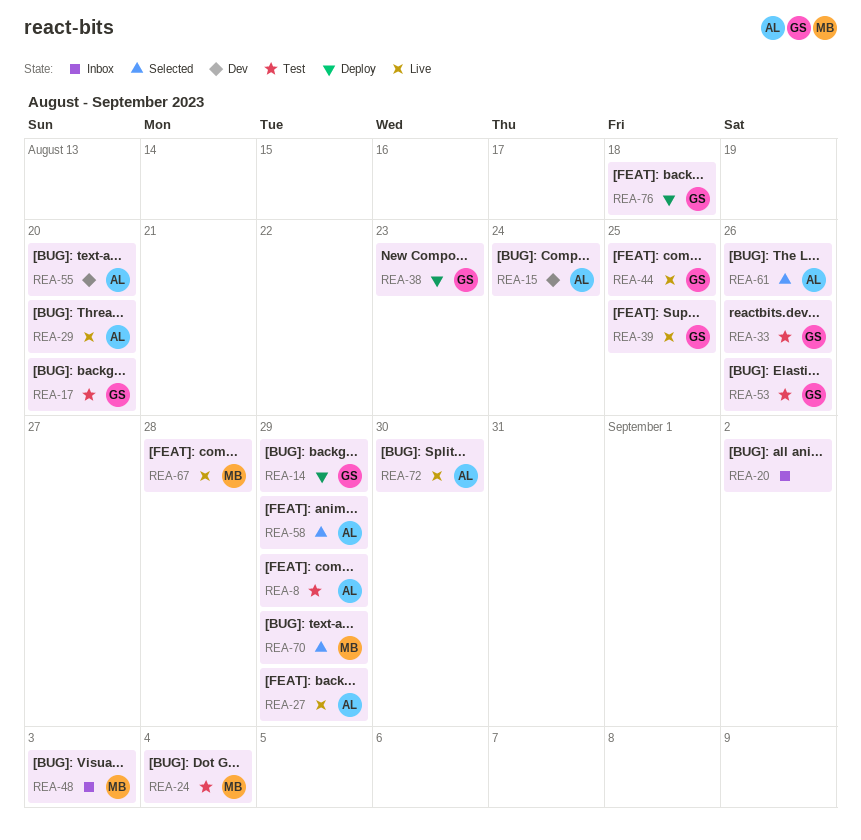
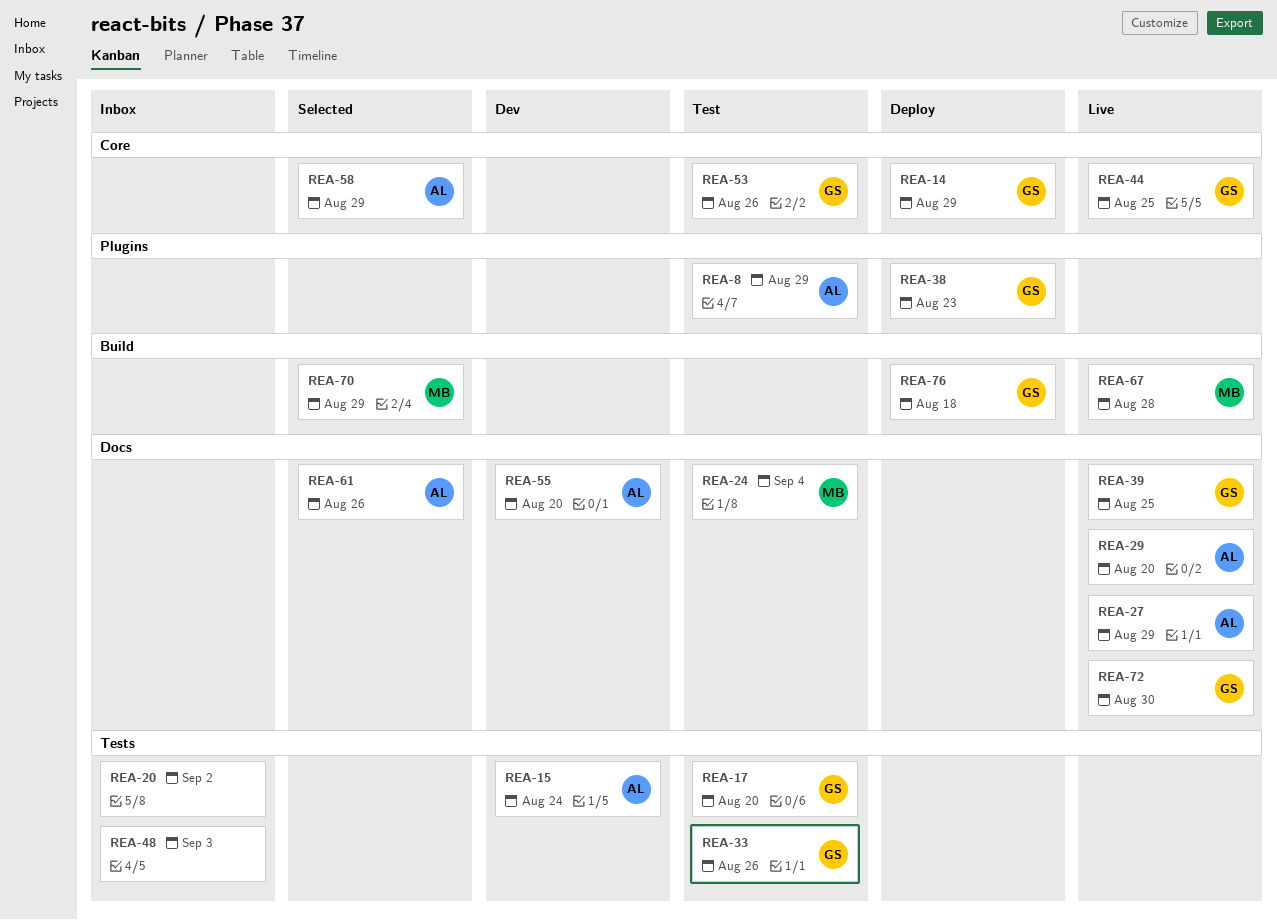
REA-48, owner: MB -> none
REA-72, owner: AL -> GS

